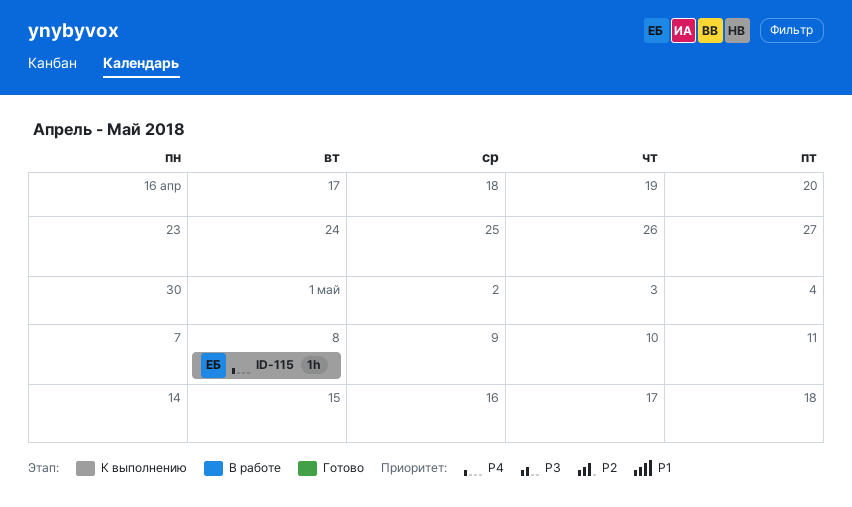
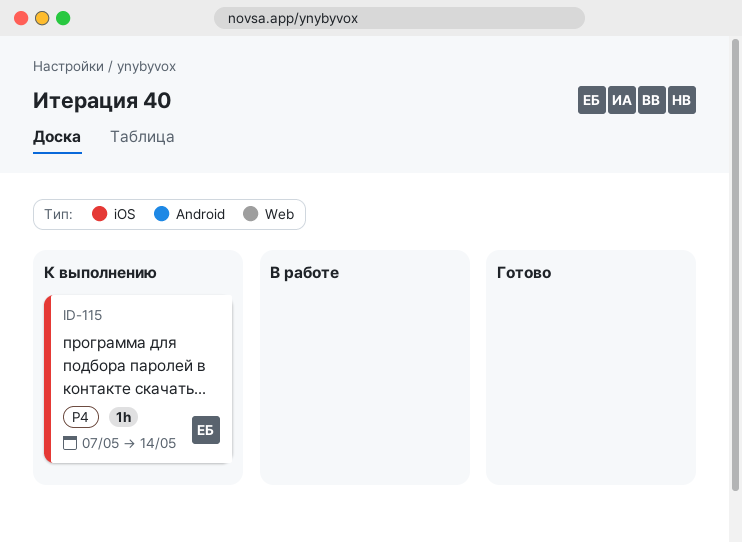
ID-115, start: May 8 -> May 7
ID-115, due: May 8 -> May 14

